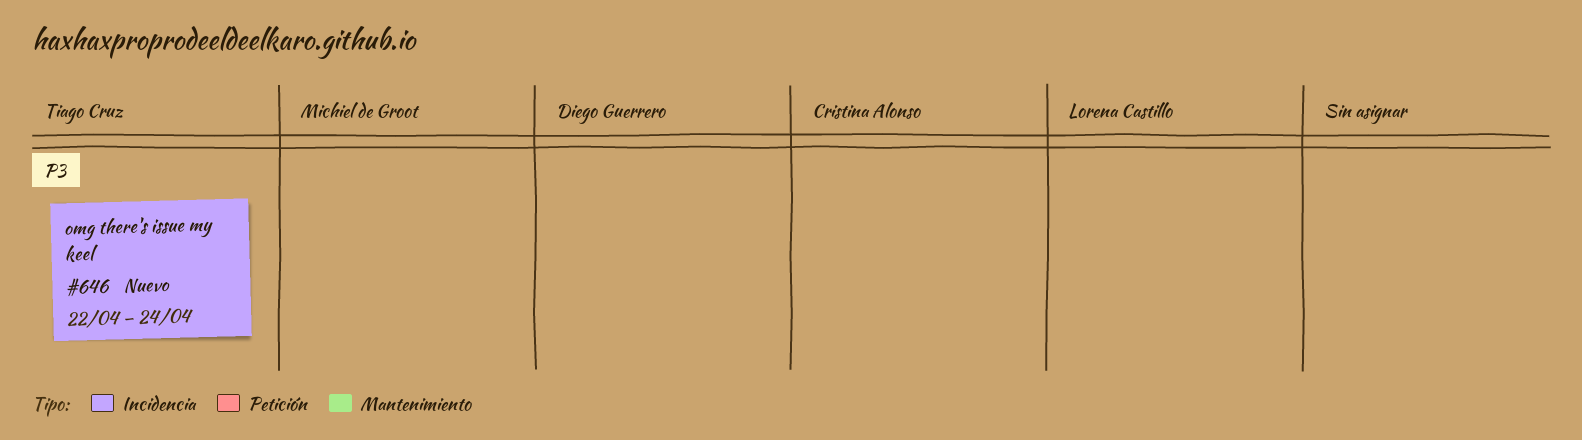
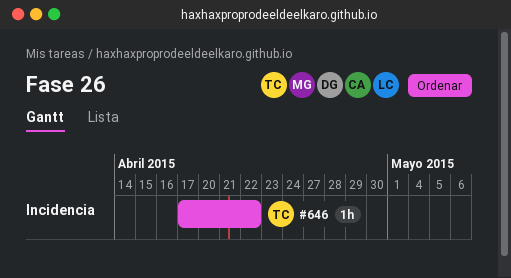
#646, start: Apr 22 -> Apr 17
#646, due: Apr 24 -> Apr 22

